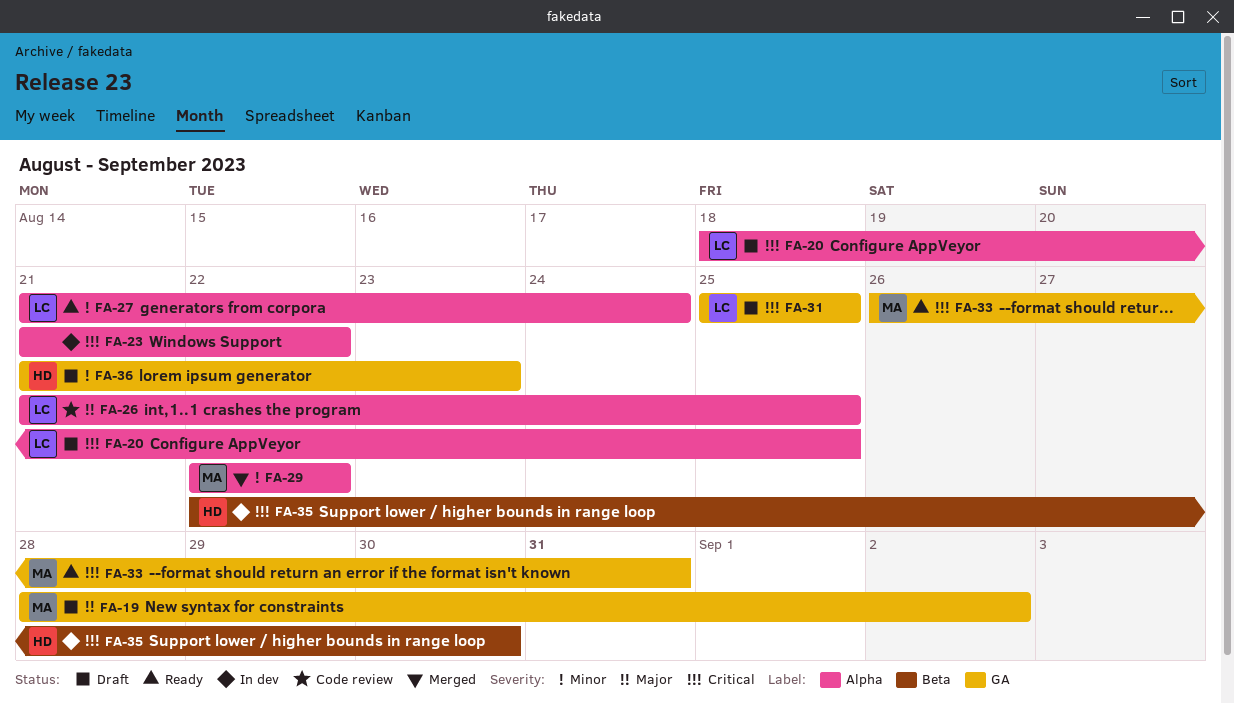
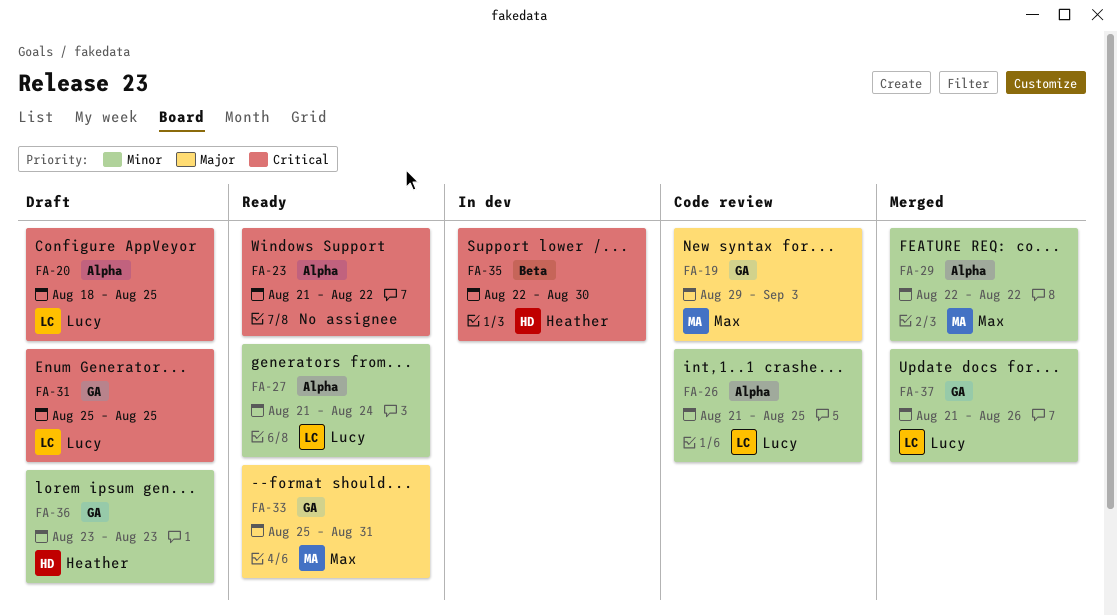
FA-19, status: Draft -> Code review
FA-19, start: Aug 28 -> Aug 29
FA-19, due: Sep 2 -> Sep 3
FA-23, status: In dev -> Ready
FA-26, priority: Major -> Minor
FA-33, priority: Critical -> Major
FA-33, start: Aug 26 -> Aug 25
FA-36, start: Aug 21 -> Aug 23
FA-37: none -> present

